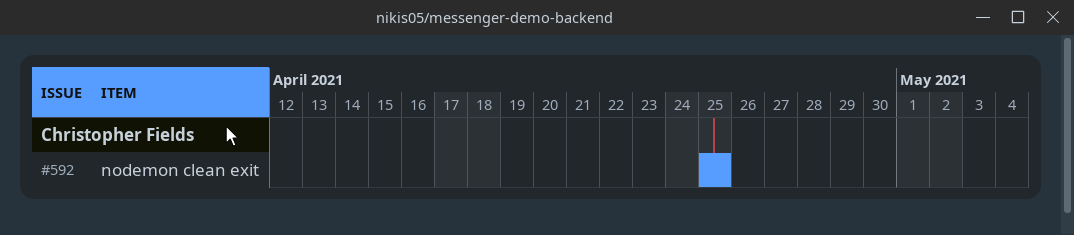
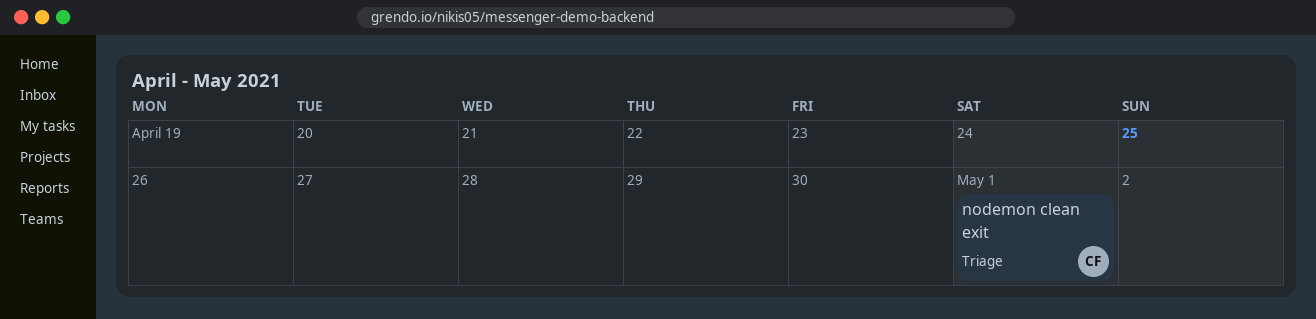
nodemon clean exit, due: Apr 25 -> May 1

